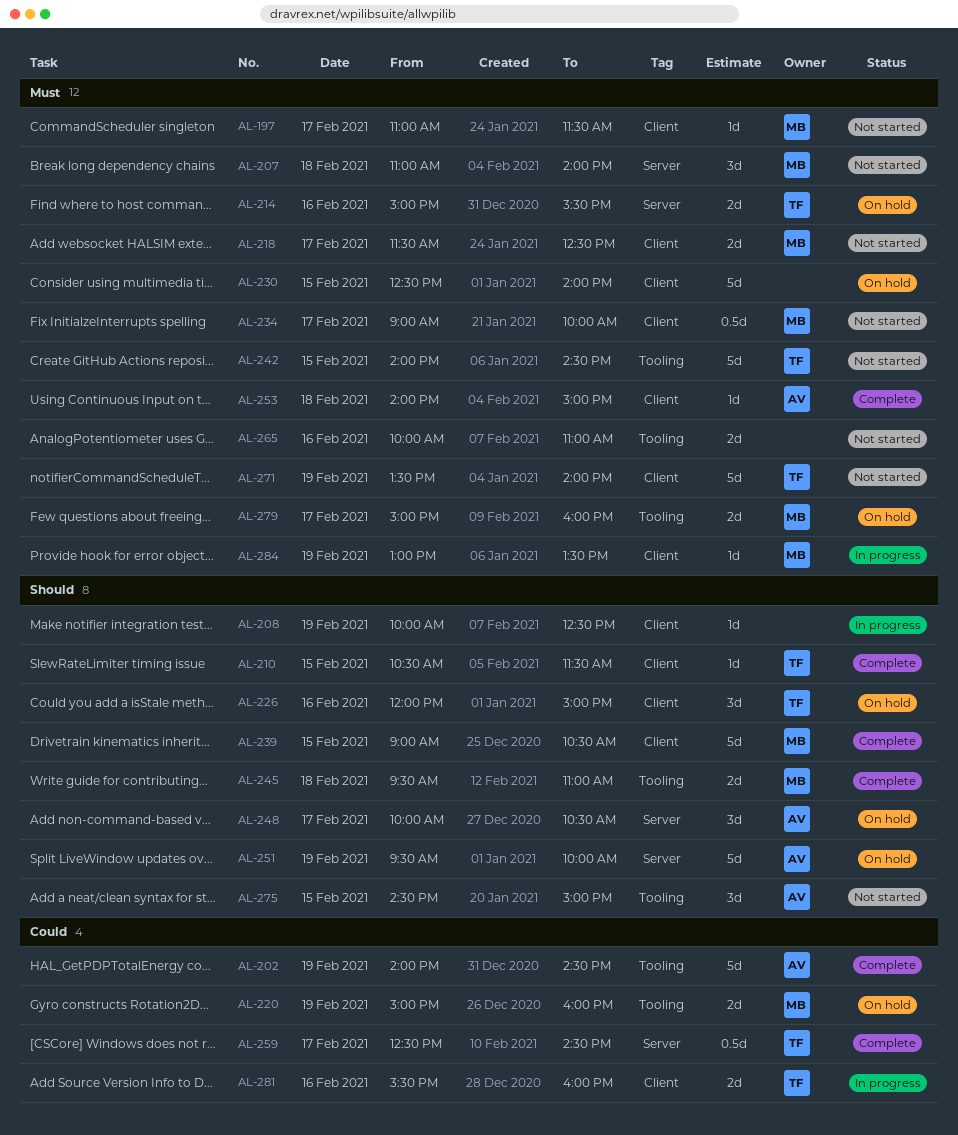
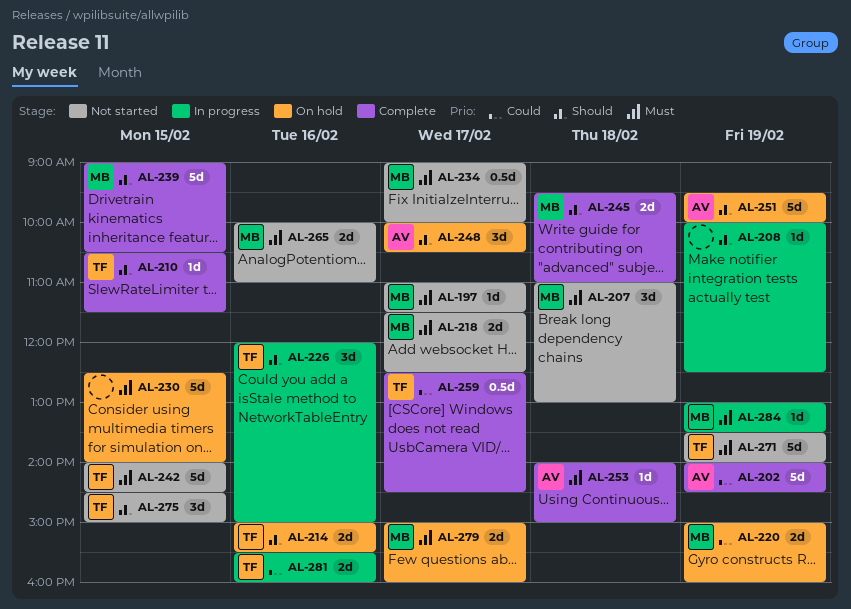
AL-207, ends: 14:00 -> 13:00
AL-214, priority: Must -> Should
AL-226, status: On hold -> In progress
AL-265, owner: none -> MB
AL-275, owner: AV -> TF

